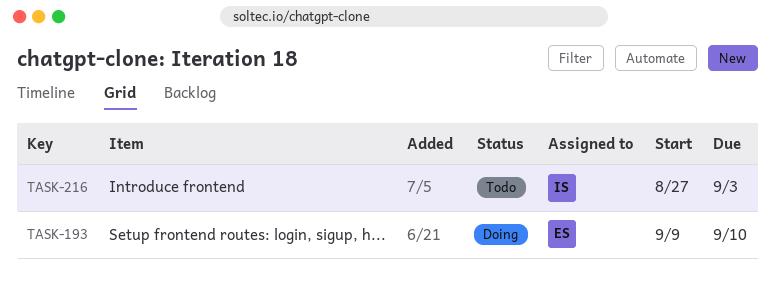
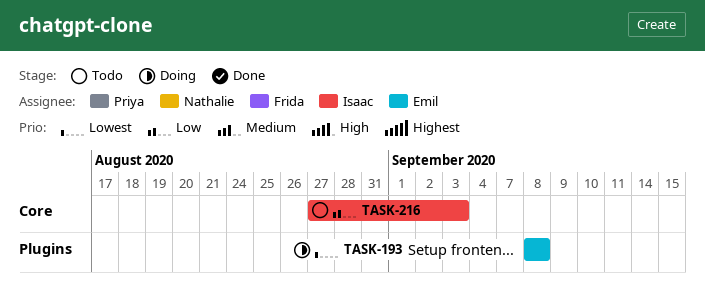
TASK-193, start: Sep 9 -> Sep 8
TASK-193, due: Sep 10 -> Sep 8

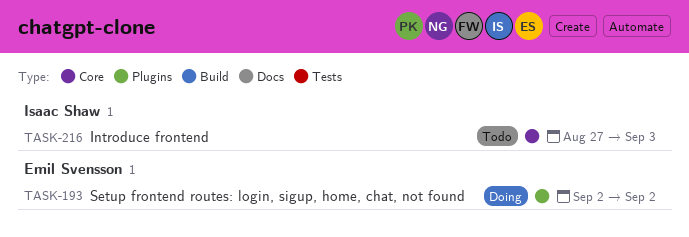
TASK-193, start: Sep 8 -> Sep 2
TASK-193, due: Sep 8 -> Sep 2

